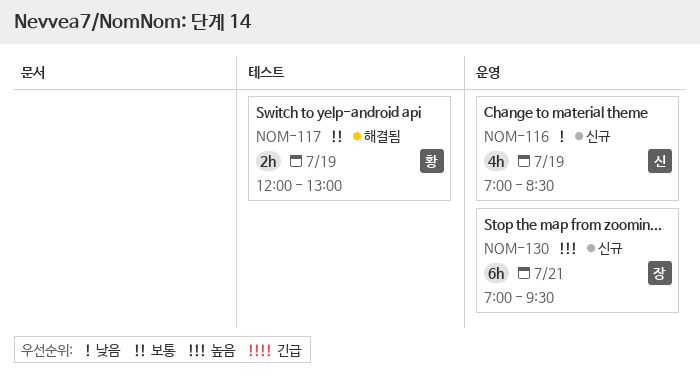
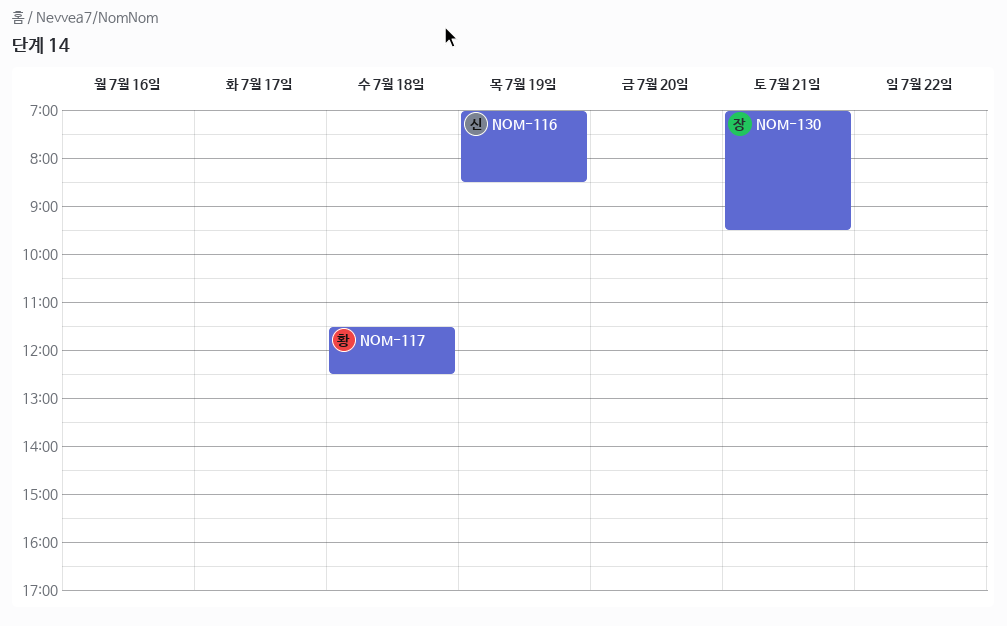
NOM-117, day: Jul 19 -> Jul 18
NOM-117, begins: 12:00 -> 11:30
NOM-117, ends: 13:00 -> 12:30

